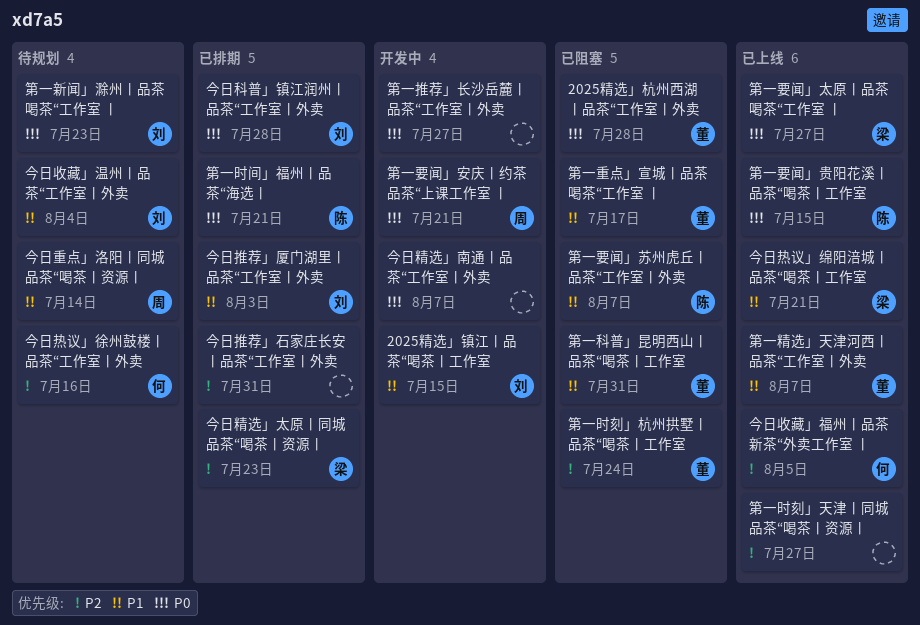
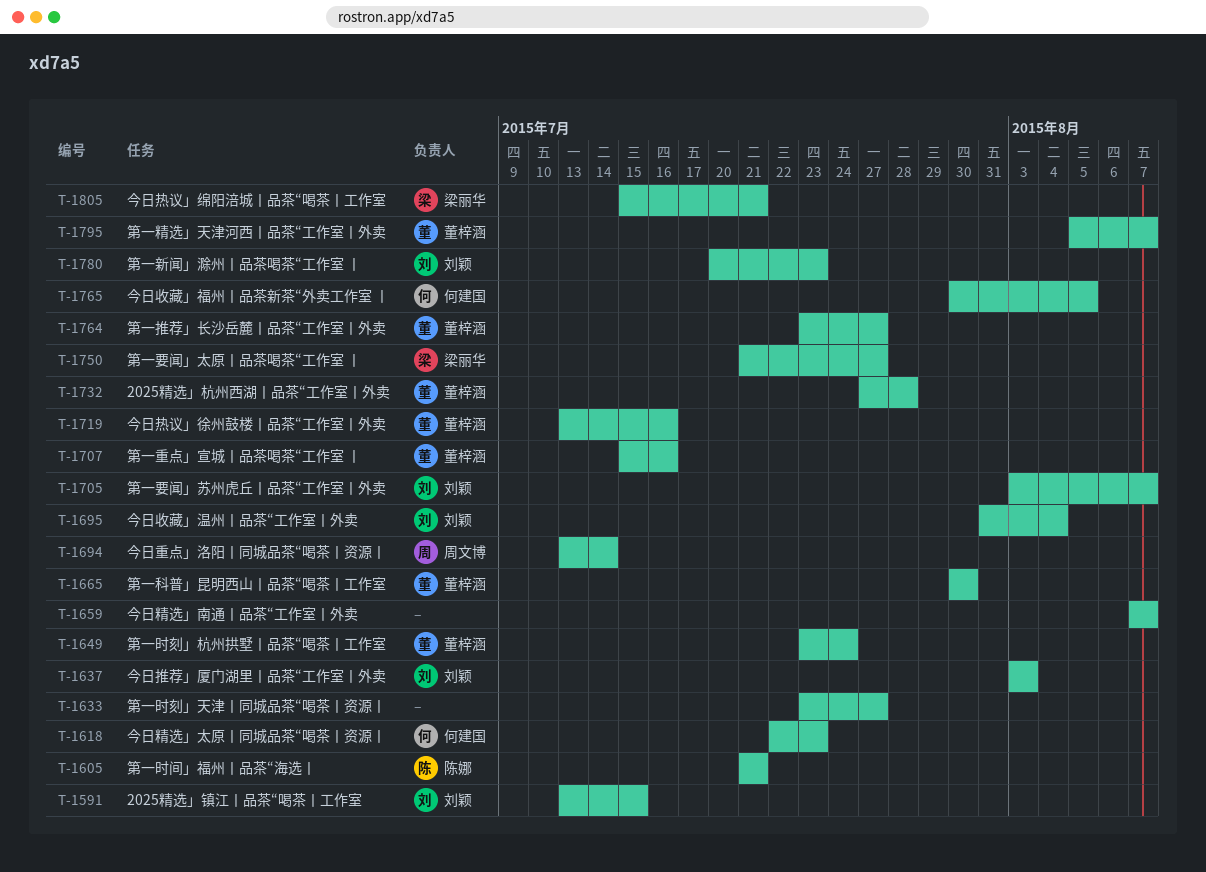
今日推荐」石家庄长安丨品茶“工作室丨外卖: present -> none
今日热议」徐州鼓楼丨品茶“工作室丨外卖, owner: 何建国 -> 董梓涵
今日科普」镇江润州丨品茶“工作室丨外卖: present -> none
今日精选」太原丨同城品茶“喝茶丨资源丨, owner: 梁丽华 -> 何建国
第一推荐」长沙岳麓丨品茶“工作室丨外卖, owner: none -> 董梓涵
第一科普」昆明西山丨品茶“喝茶丨工作室, due: Jul 31 -> Jul 30
第一要闻」安庆丨约茶品茶“上课工作室 丨: present -> none
第一要闻」苏州虎丘丨品茶“工作室丨外卖, owner: 陈娜 -> 刘颖
第一要闻」贵阳花溪丨品茶“喝茶丨工作室: present -> none
第一重点」宣城丨品茶喝茶“工作室 丨, due: Jul 17 -> Jul 16

